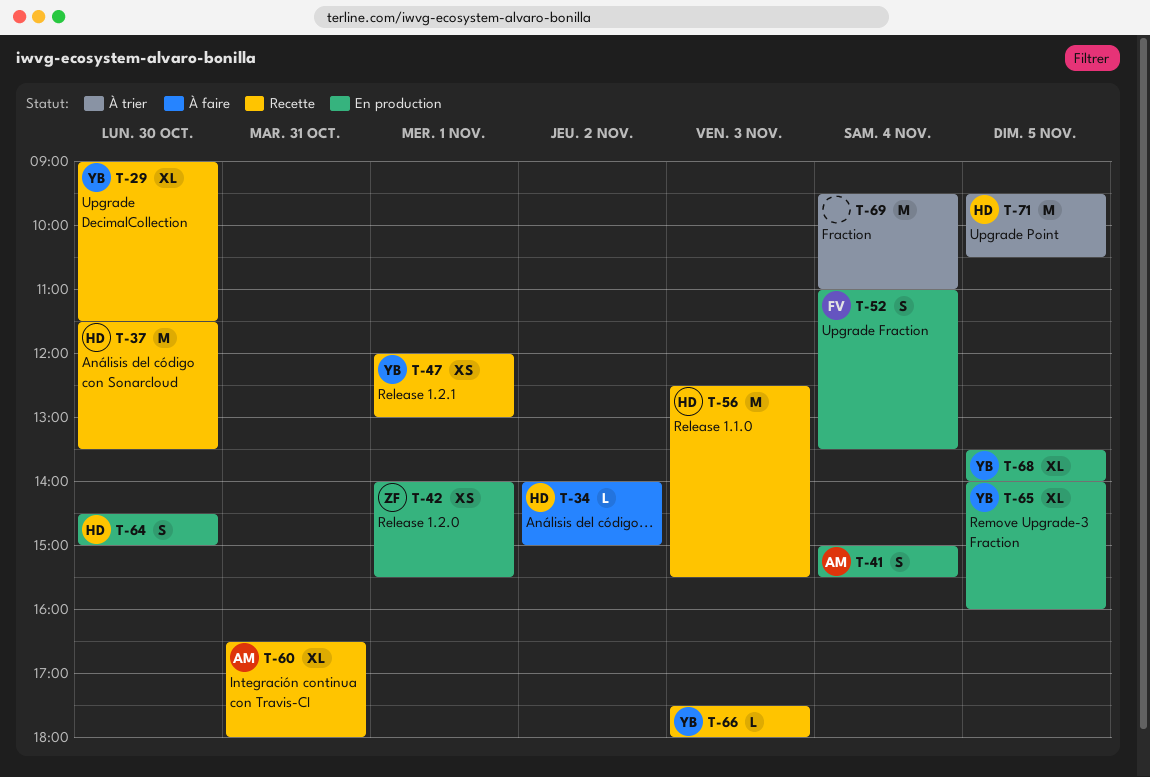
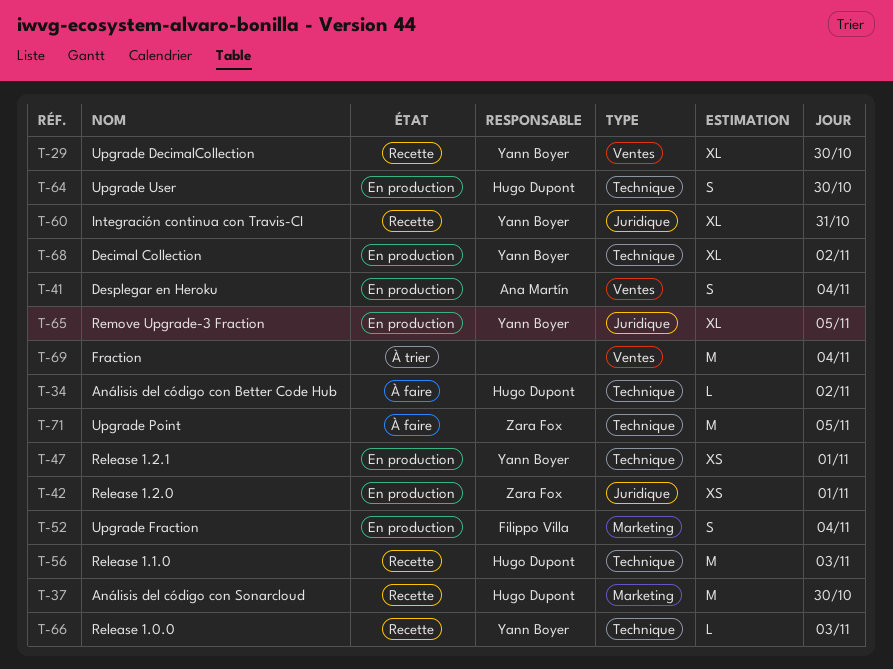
T-47, status: Recette -> En production
T-60, owner: Ana Martín -> Yann Boyer
T-68, day: Nov 5 -> Nov 2
T-71, status: À trier -> À faire
T-71, owner: Hugo Dupont -> Zara Fox

